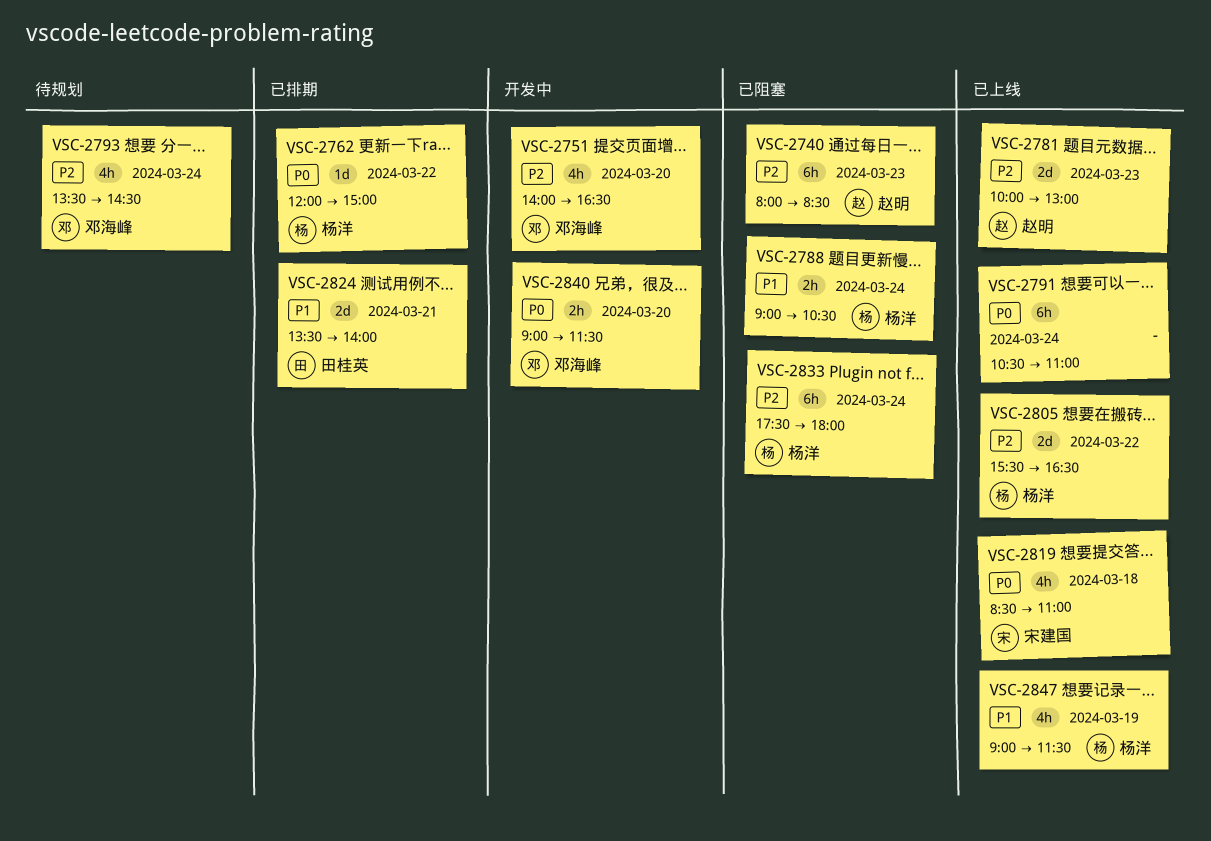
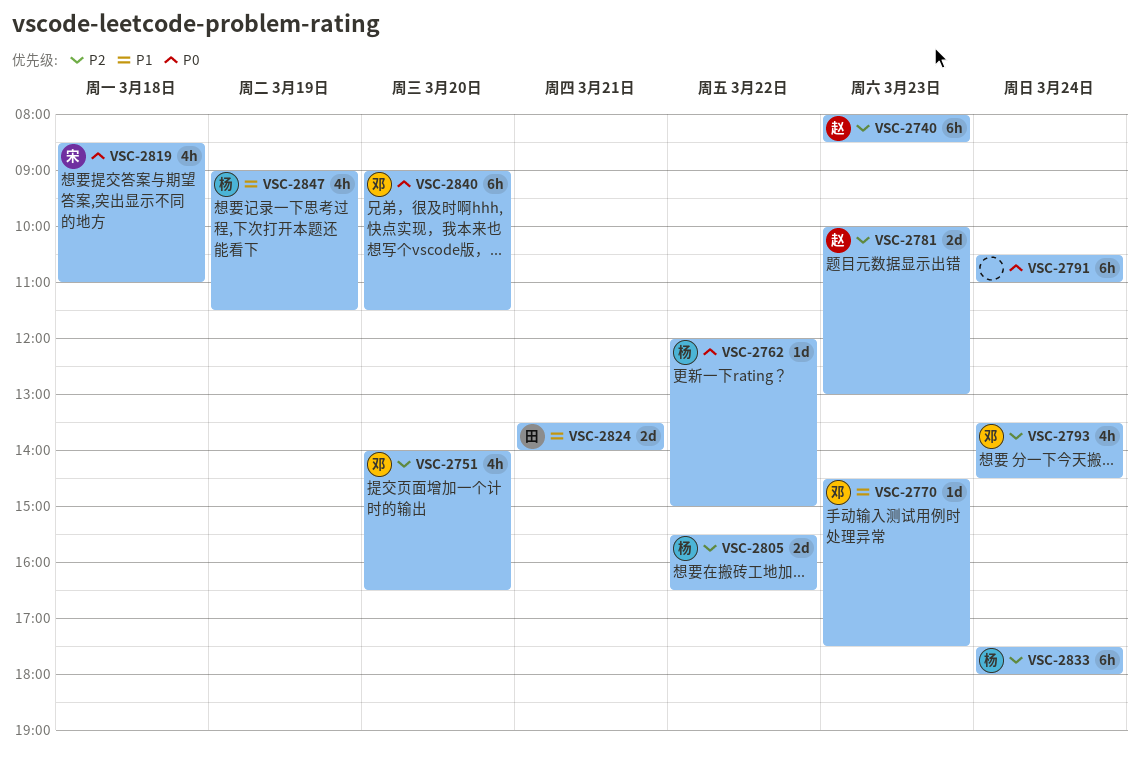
VSC-2770: none -> present
VSC-2788: present -> none
VSC-2840, estimate: 2h -> 6h

